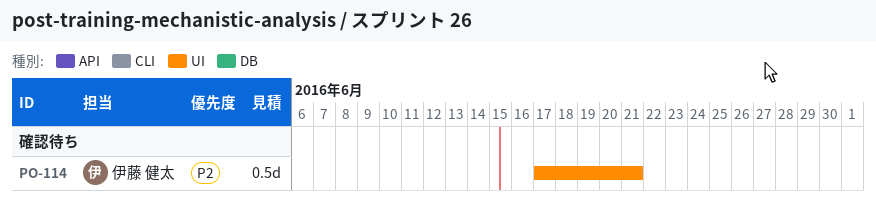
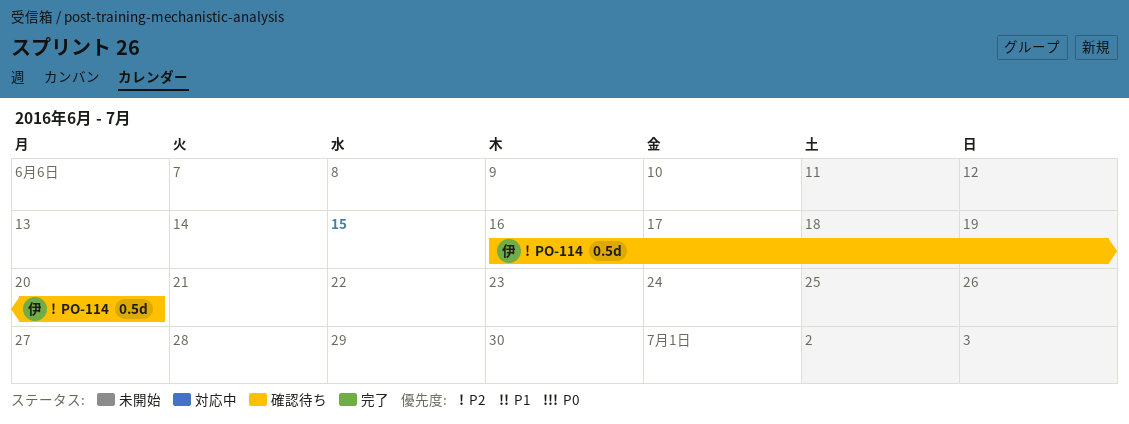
PO-114, start: Jun 17 -> Jun 16
PO-114, due: Jun 21 -> Jun 20

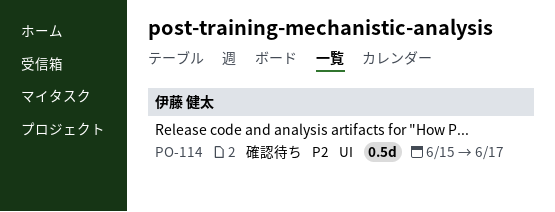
PO-114, start: Jun 16 -> Jun 15
PO-114, due: Jun 20 -> Jun 17

